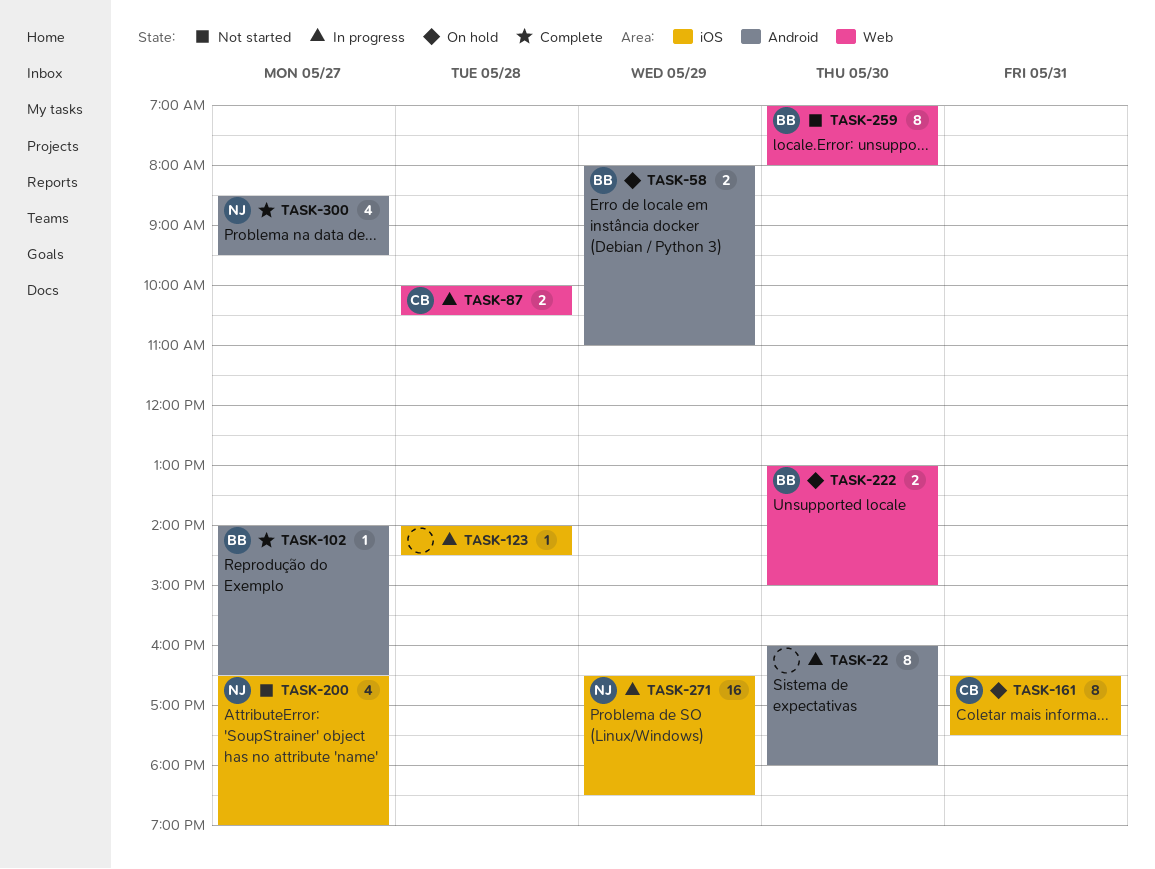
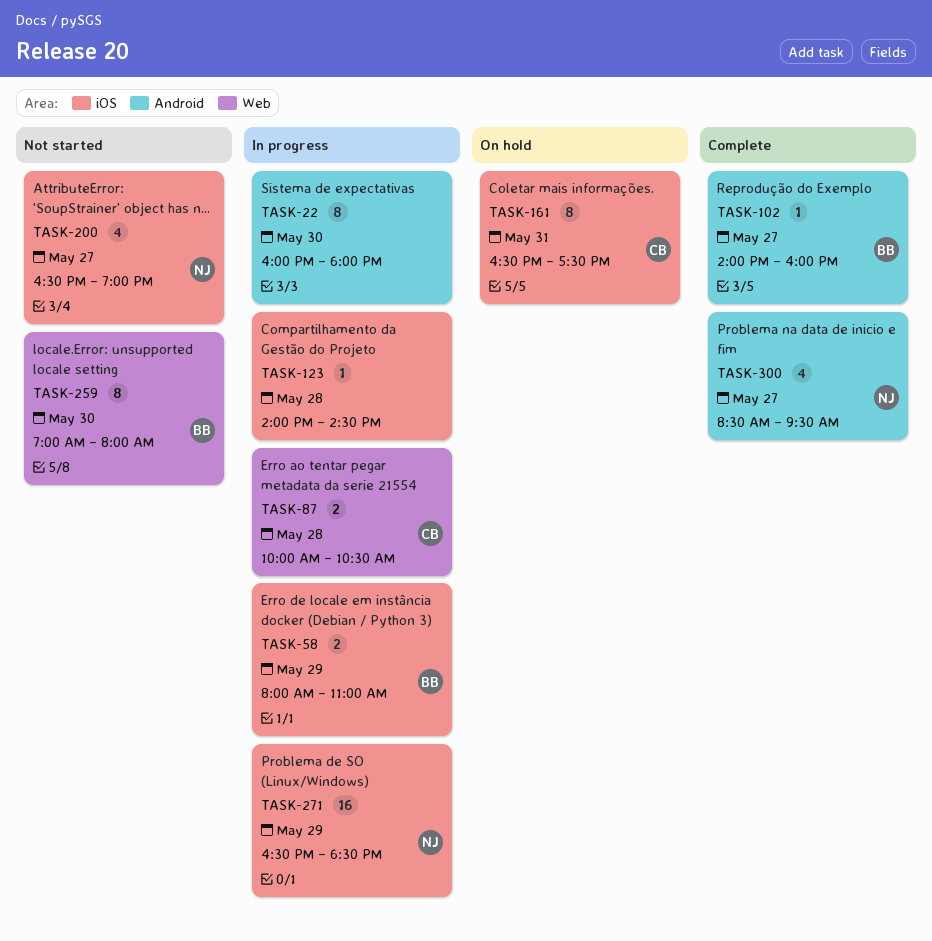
TASK-58, status: On hold -> In progress
TASK-58, label: Android -> iOS
TASK-102, ends: 16:30 -> 16:00
TASK-222: present -> none

